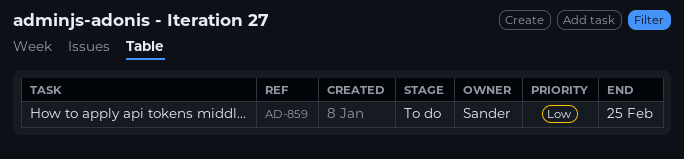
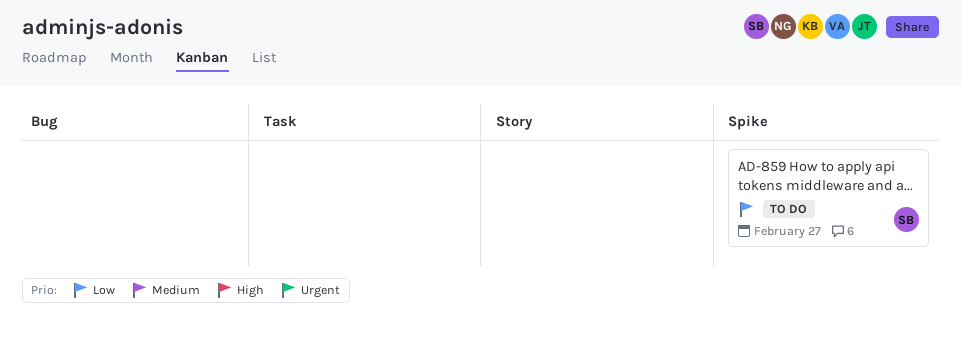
AD-859, due: Feb 25 -> Feb 27

